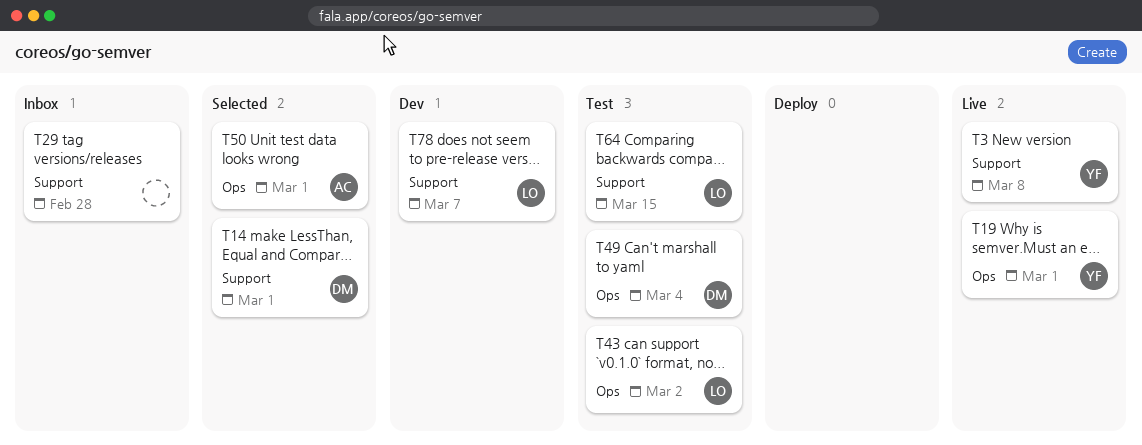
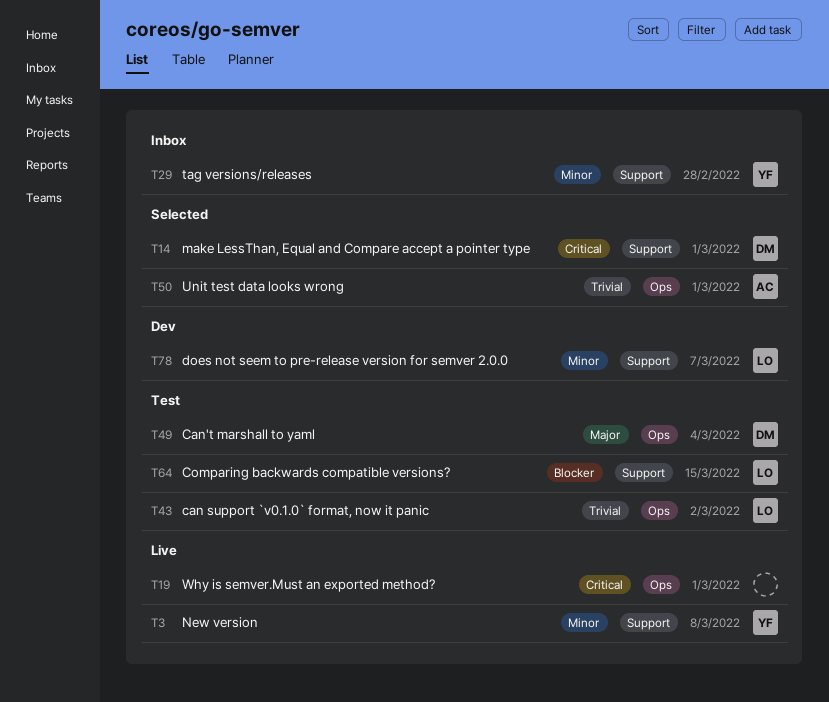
T19, owner: YF -> none
T29, owner: none -> YF

